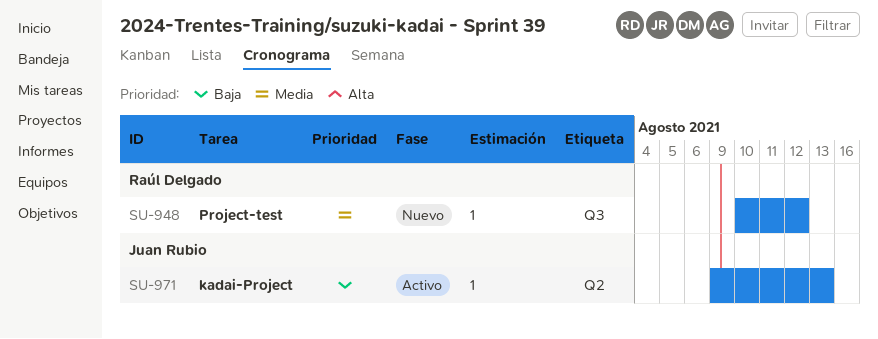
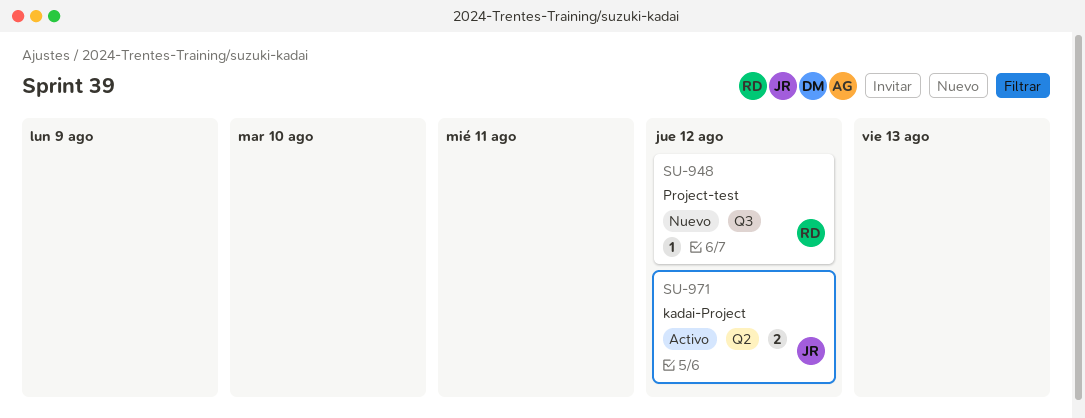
SU-971, estimate: 1 -> 2
SU-971, due: Aug 13 -> Aug 12

